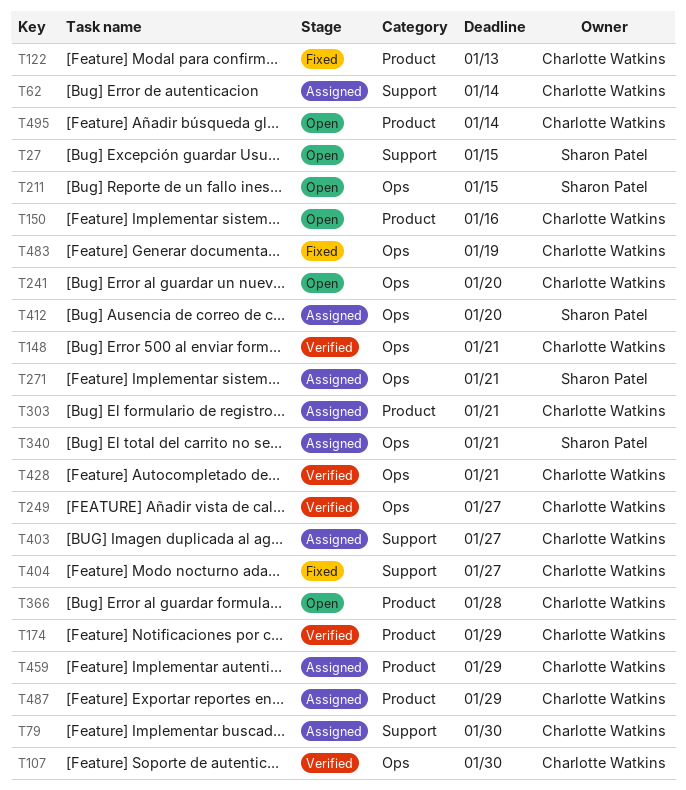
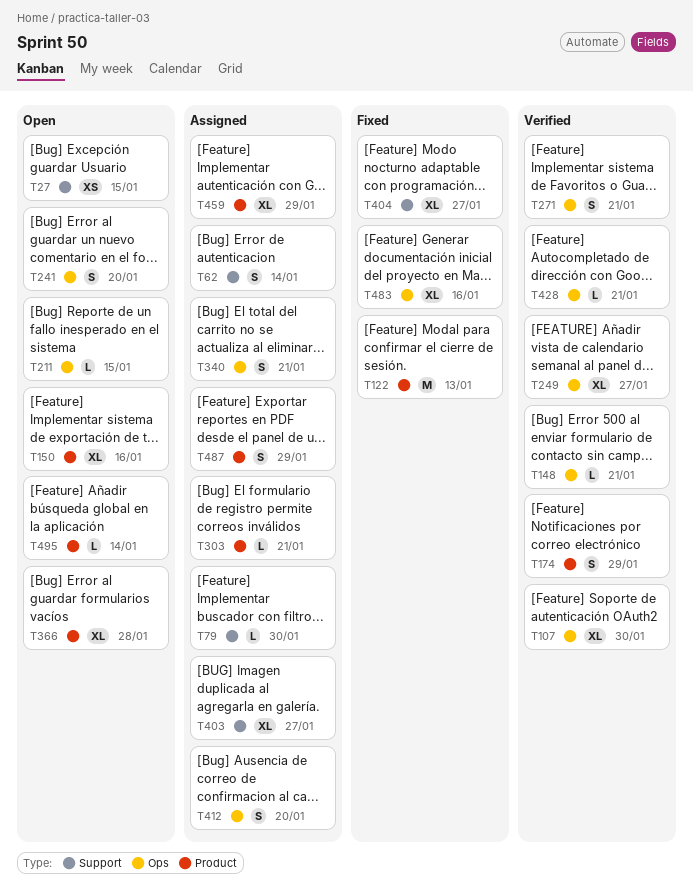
T271, status: Assigned -> Verified
T483, due: Jan 19 -> Jan 16

